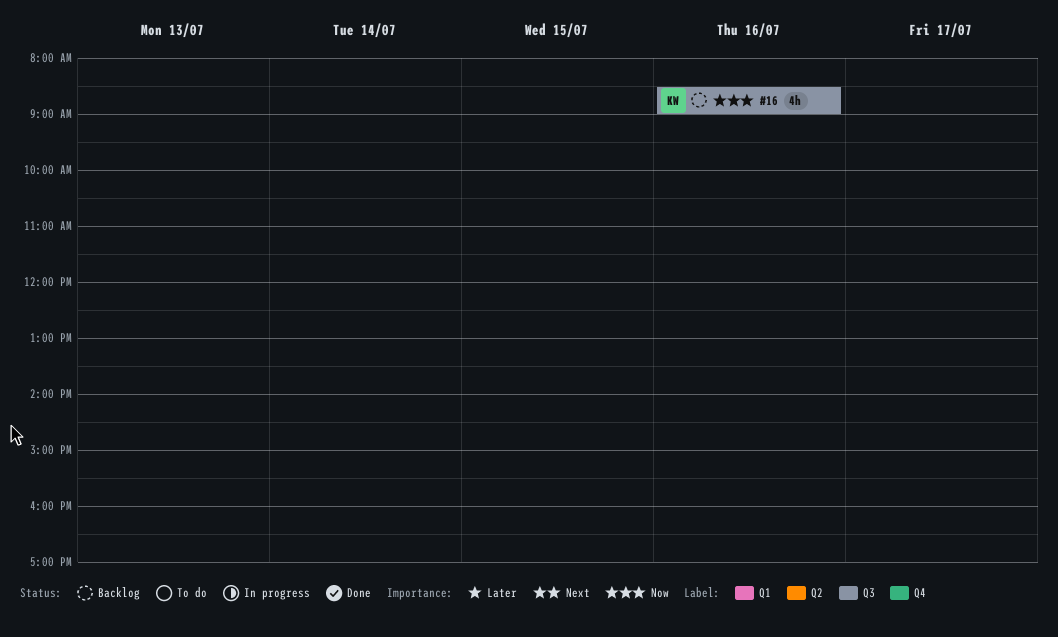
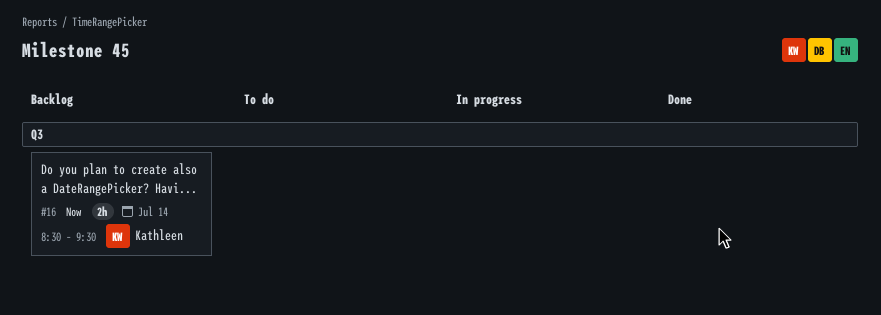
#16, estimate: 4h -> 2h
#16, day: Jul 16 -> Jul 14
#16, ends: 09:00 -> 09:30

